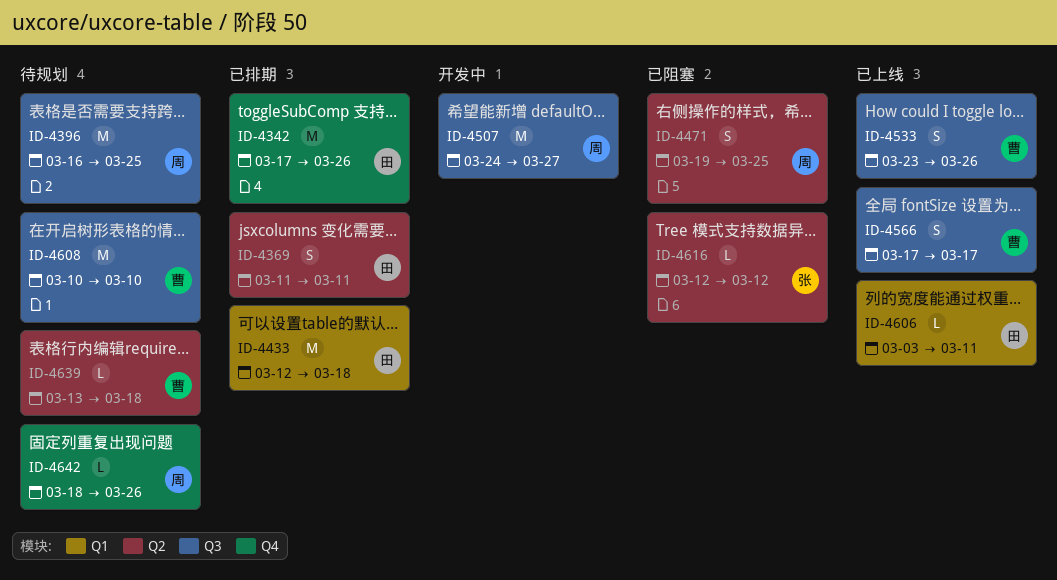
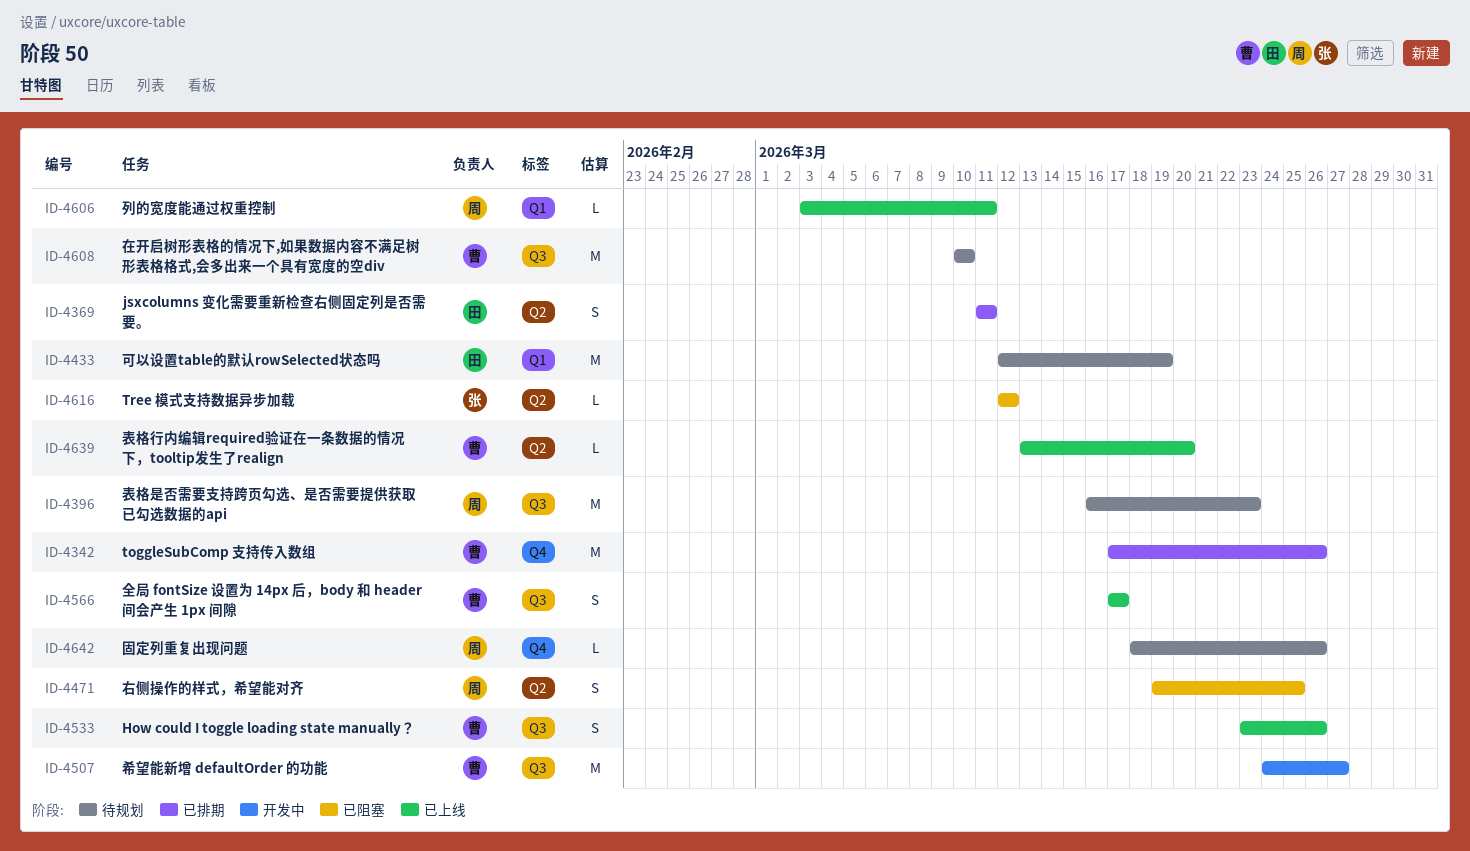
ID-4342, owner: 田 -> 曹
ID-4396, due: Mar 25 -> Mar 23
ID-4433, status: 已排期 -> 待规划
ID-4433, due: Mar 18 -> Mar 19
ID-4507, owner: 周 -> 曹
ID-4606, owner: 田 -> 周
ID-4639, status: 待规划 -> 已上线
ID-4639, due: Mar 18 -> Mar 20

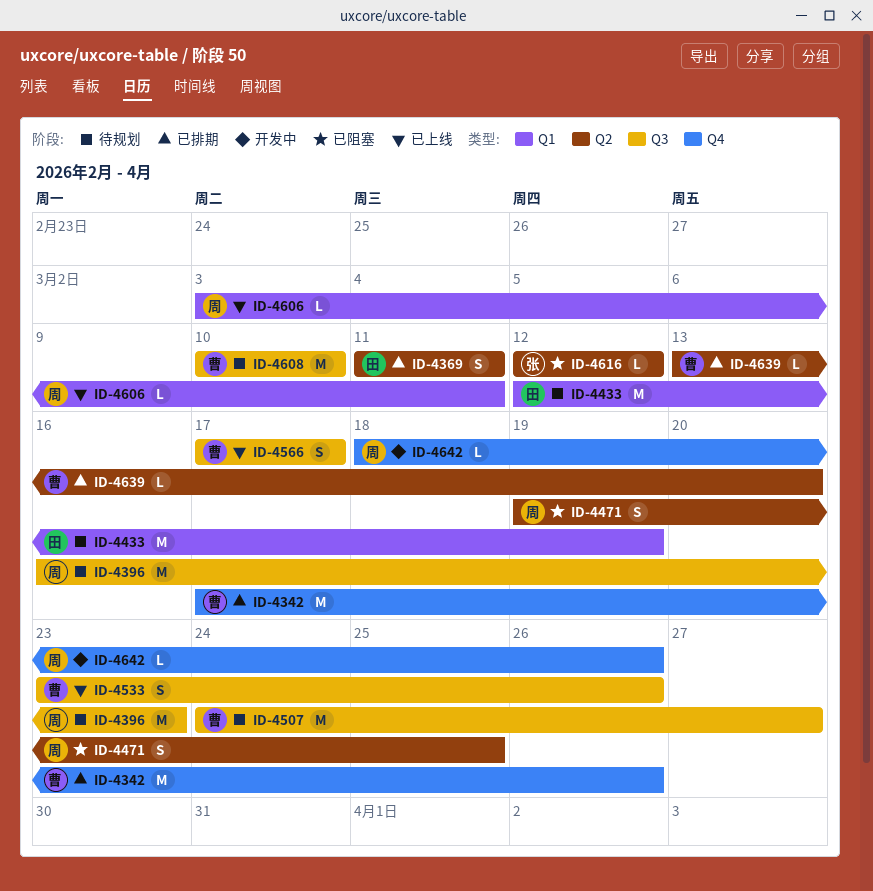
ID-4507, status: 开发中 -> 待规划
ID-4639, status: 已上线 -> 已排期
ID-4642, status: 待规划 -> 开发中

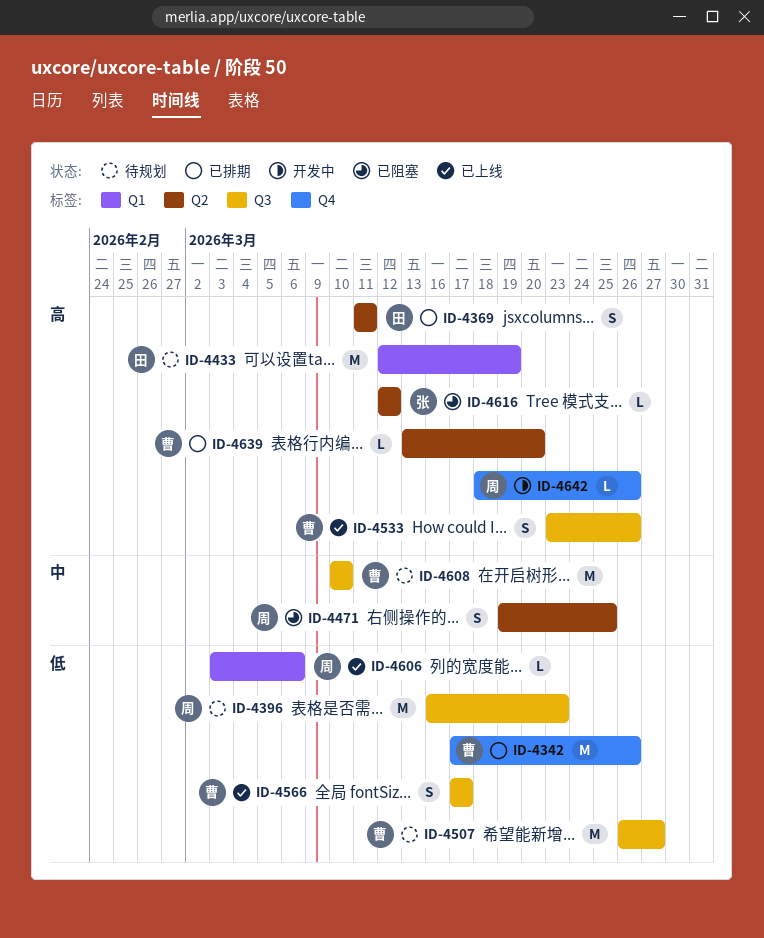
ID-4507, start: Mar 24 -> Mar 26
ID-4606, due: Mar 11 -> Mar 6

